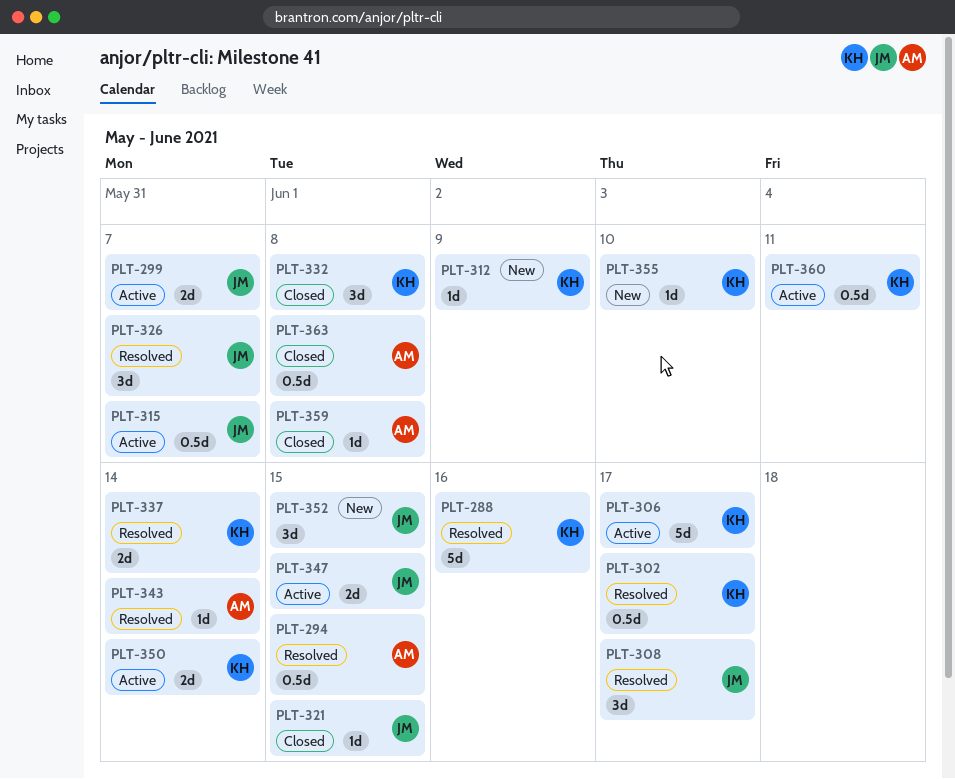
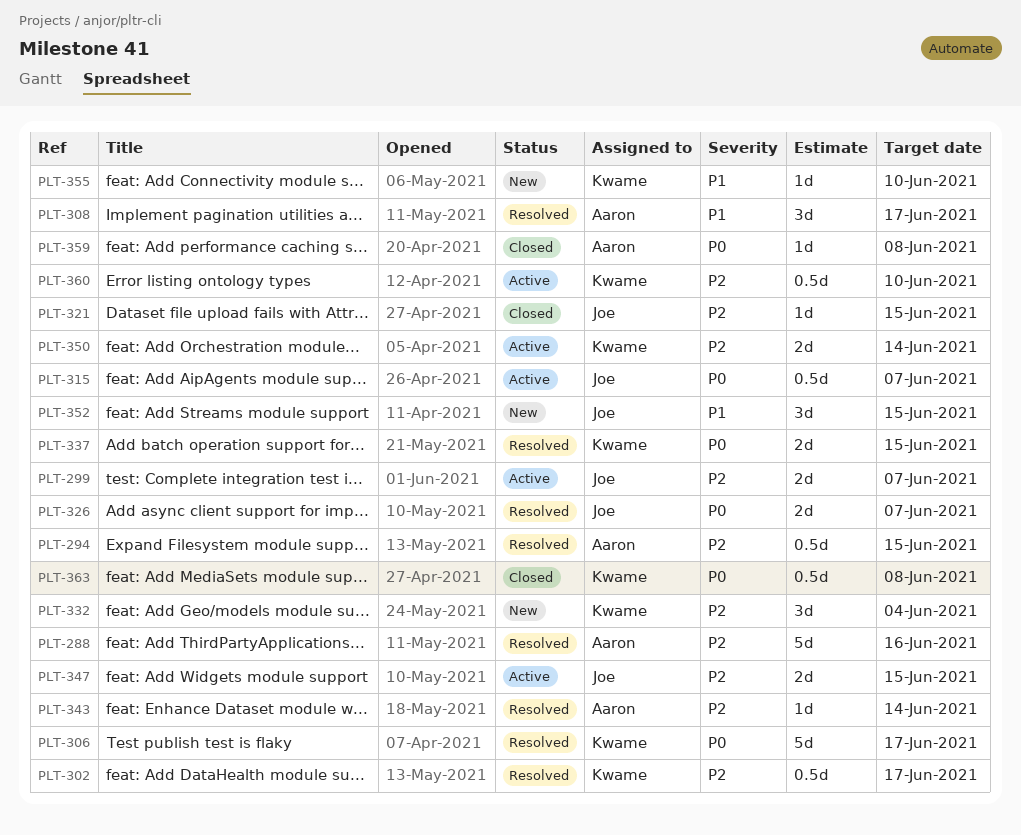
PLT-288, owner: Kwame -> Aaron
PLT-306, status: Active -> Resolved
PLT-308, owner: Joe -> Aaron
PLT-312: present -> none
PLT-326, estimate: 3d -> 2d
PLT-332, status: Closed -> New
PLT-332, due: Jun 8 -> Jun 4
PLT-337, due: Jun 14 -> Jun 15
PLT-360, due: Jun 11 -> Jun 10
PLT-363, owner: Aaron -> Kwame

